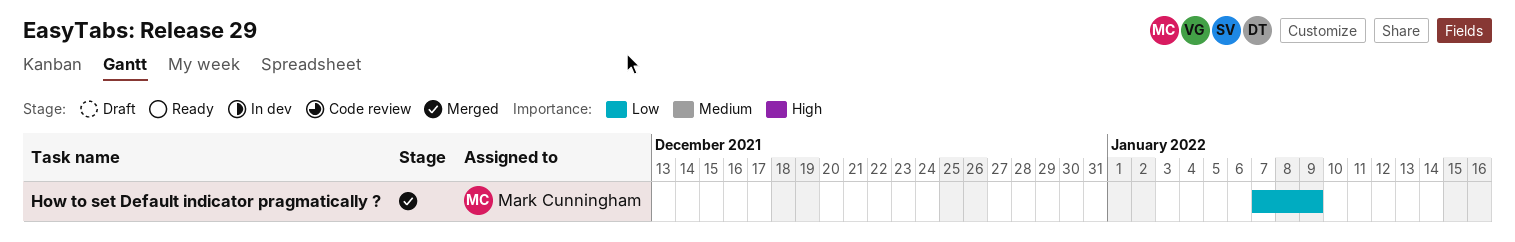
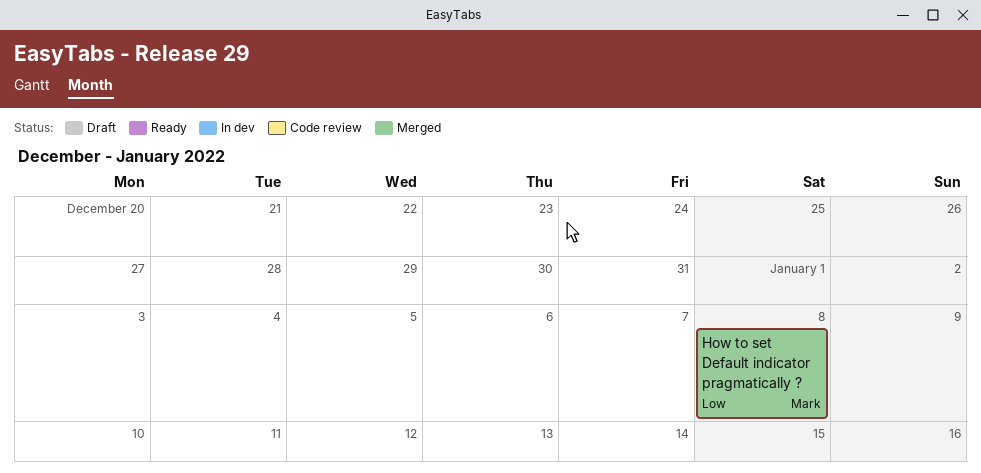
How to set Default indicator pragmatically ?, due: Jan 9 -> Jan 8

